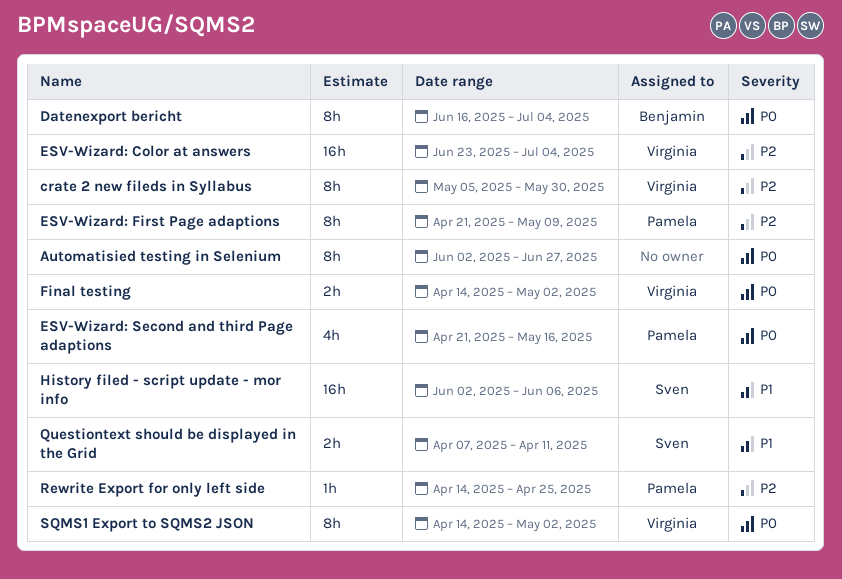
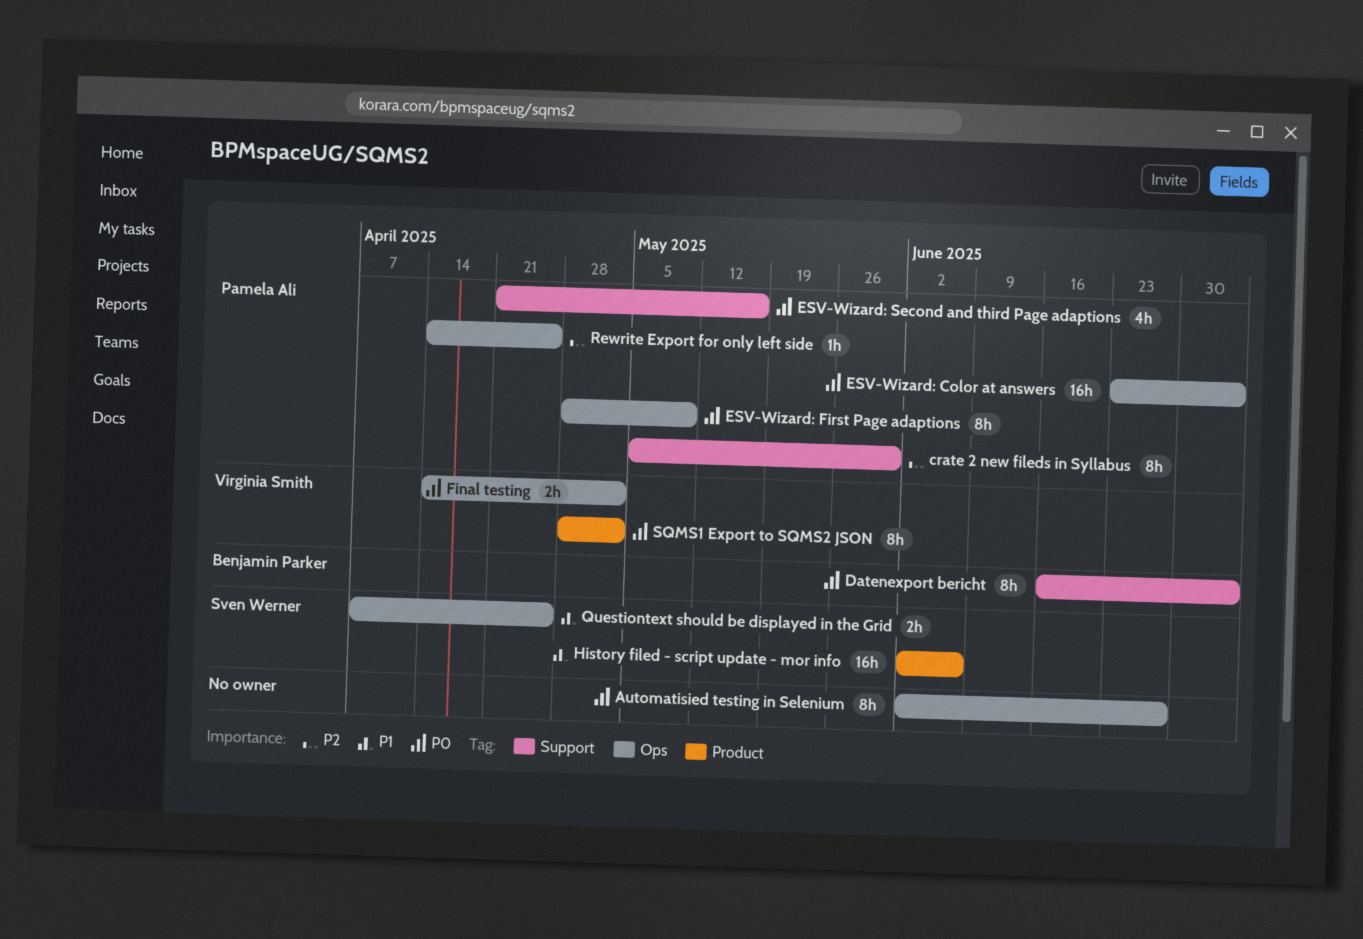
crate 2 new fileds in Syllabus, owner: Virginia Smith -> Pamela Ali
ESV-Wizard: Color at answers, owner: Virginia Smith -> Pamela Ali
ESV-Wizard: Color at answers, priority: P2 -> P0
ESV-Wizard: First Page adaptions, priority: P2 -> P0
ESV-Wizard: First Page adaptions, start: Apr 21 -> Apr 28
Questiontext should be displayed in the Grid, due: Apr 11 -> Apr 25
SQMS1 Export to SQMS2 JSON, start: Apr 14 -> Apr 28

